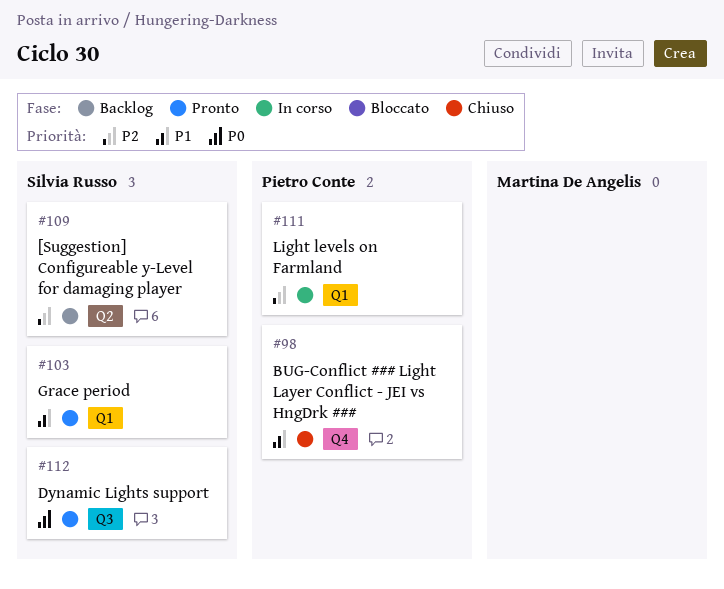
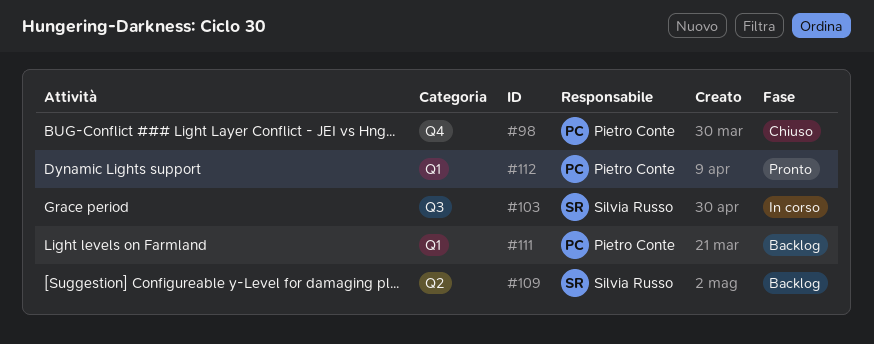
#103, status: Pronto -> In corso
#103, label: Q1 -> Q3
#111, status: In corso -> Backlog
#112, owner: Silvia Russo -> Pietro Conte
#112, label: Q3 -> Q1

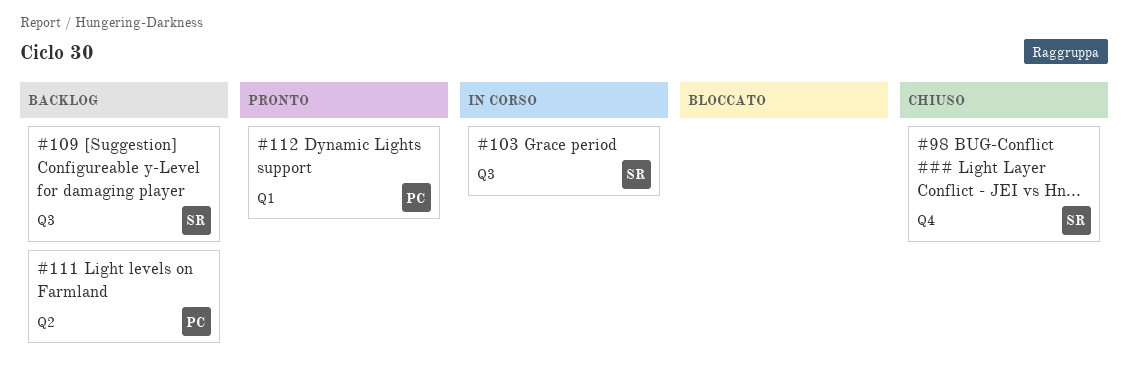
#98, owner: Pietro Conte -> Silvia Russo
#109, label: Q2 -> Q3
#111, label: Q1 -> Q2

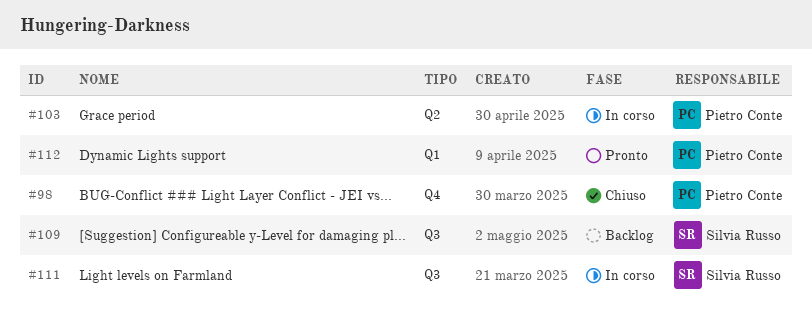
#98, owner: Silvia Russo -> Pietro Conte
#103, owner: Silvia Russo -> Pietro Conte
#103, label: Q3 -> Q2
#111, status: Backlog -> In corso
#111, owner: Pietro Conte -> Silvia Russo
#111, label: Q2 -> Q3

